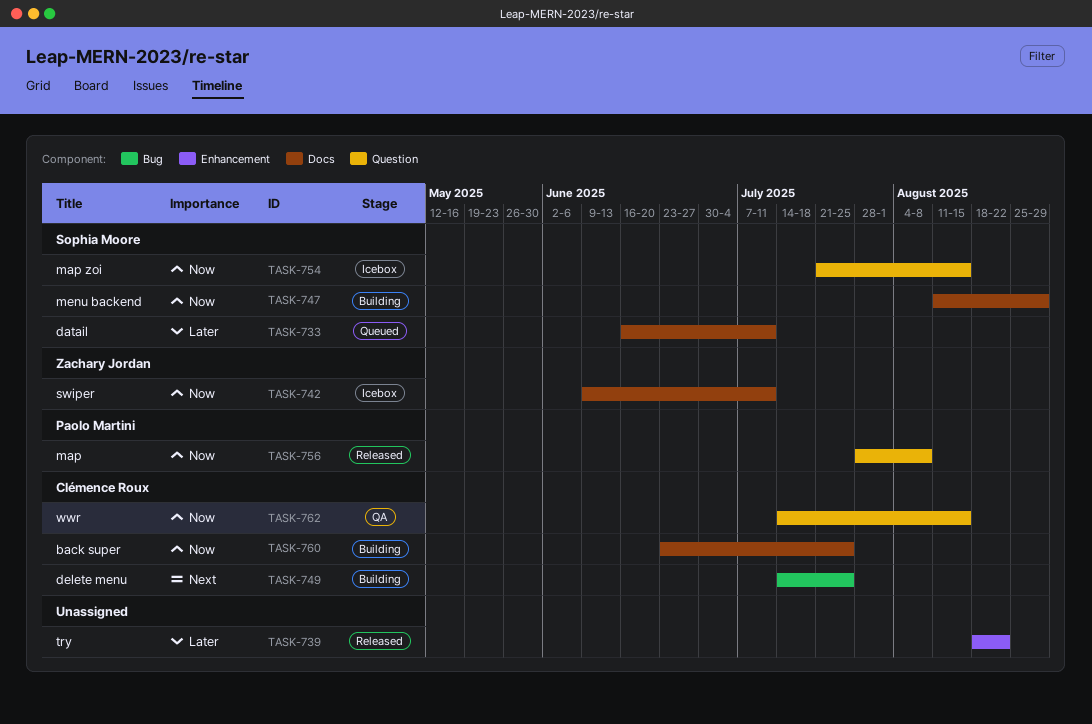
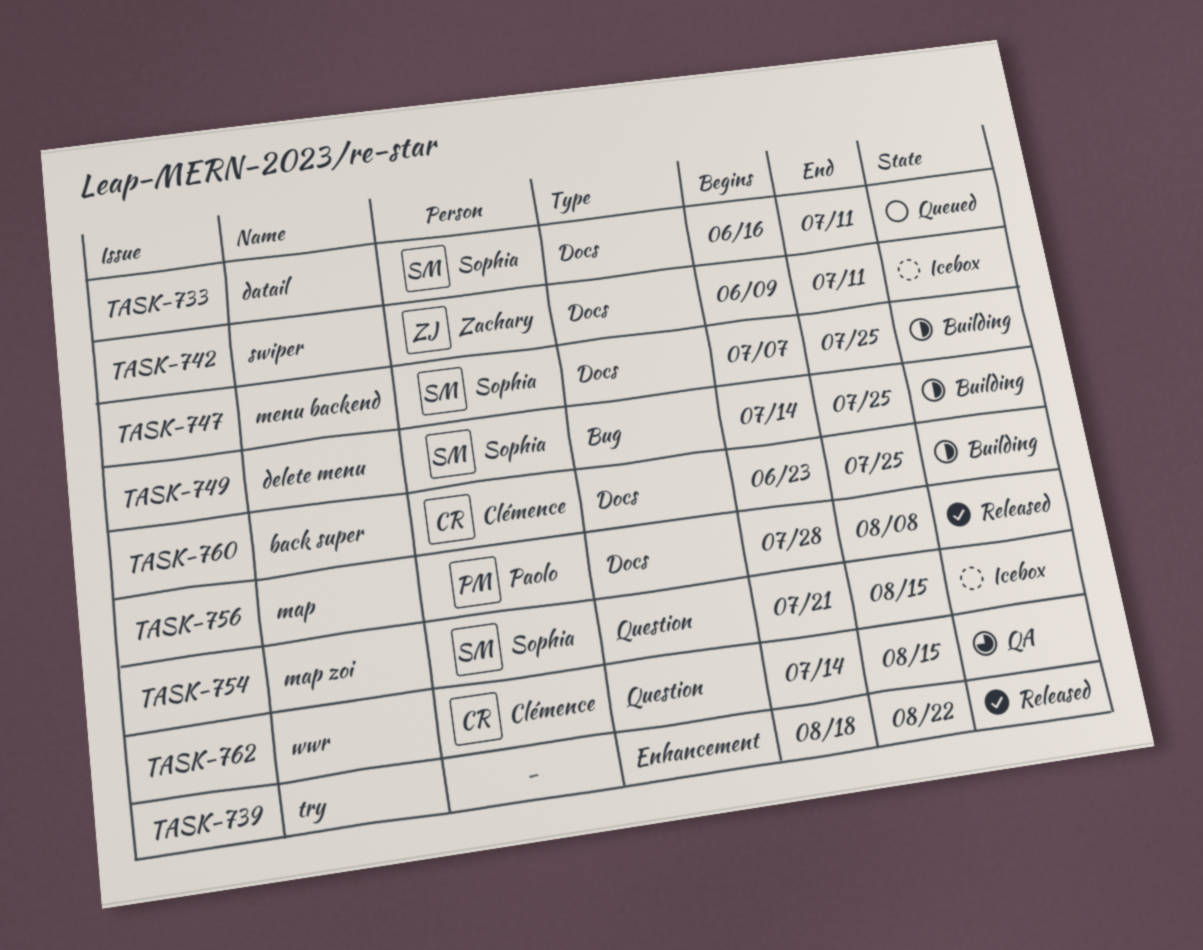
TASK-747, start: Aug 11 -> Jul 7
TASK-747, due: Aug 29 -> Jul 25
TASK-749, owner: Clémence Roux -> Sophia Moore
TASK-756, label: Question -> Docs

